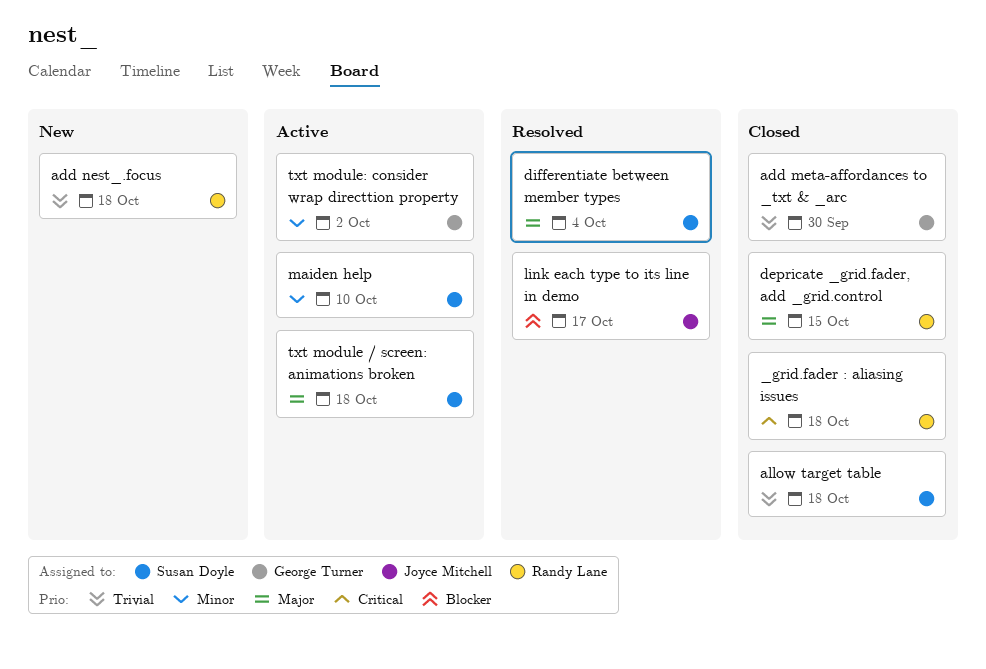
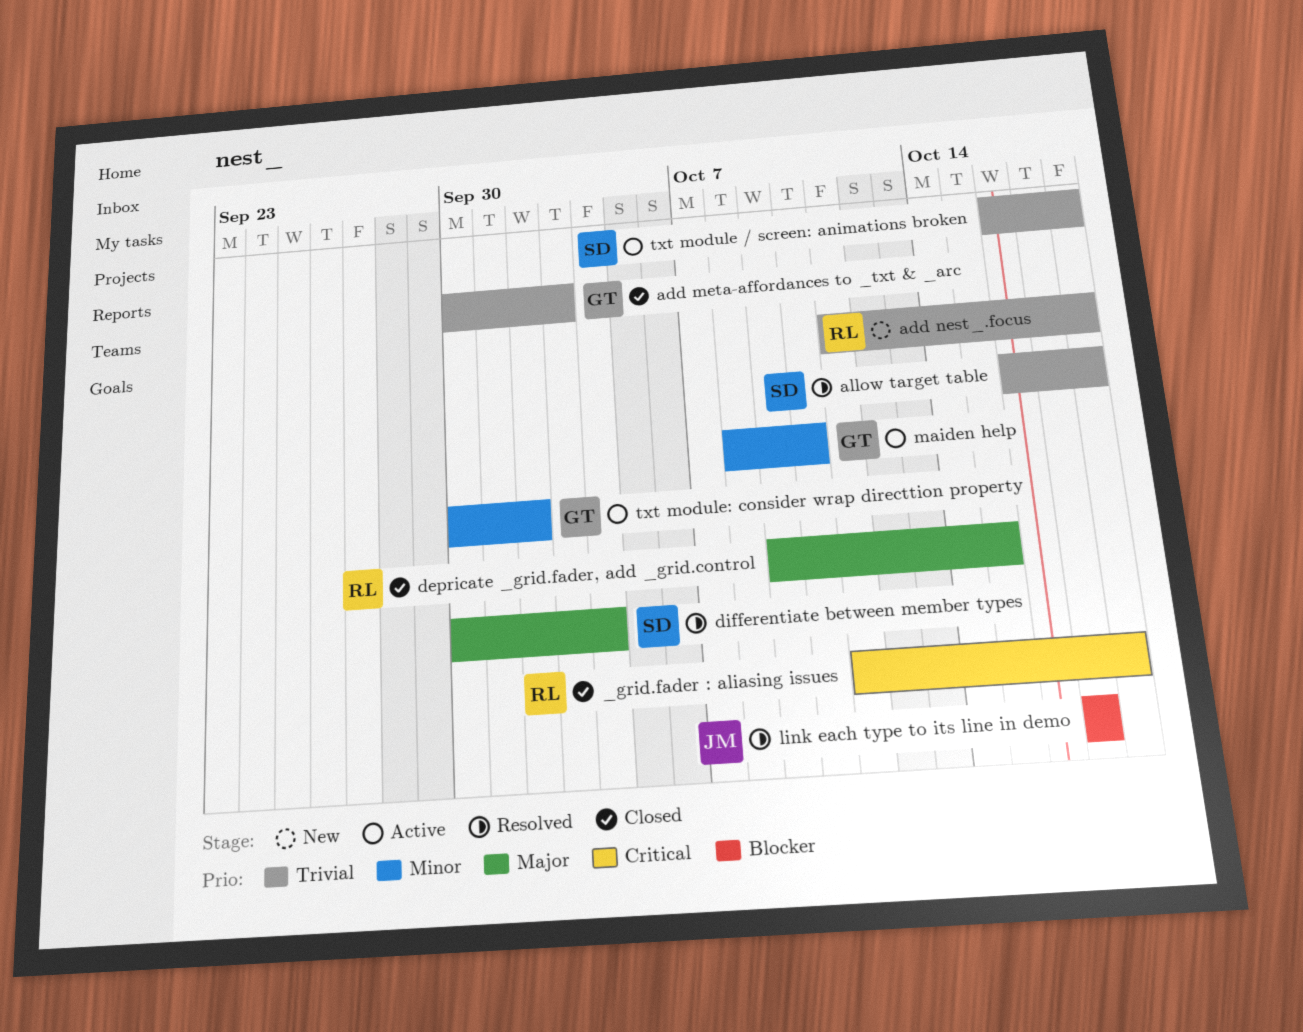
add meta-affordances to _txt & _arc, due: Sep 30 -> Oct 3
allow target table, status: Closed -> Resolved
maiden help, owner: Susan Doyle -> George Turner
txt module / screen: animations broken, priority: Major -> Trivial

